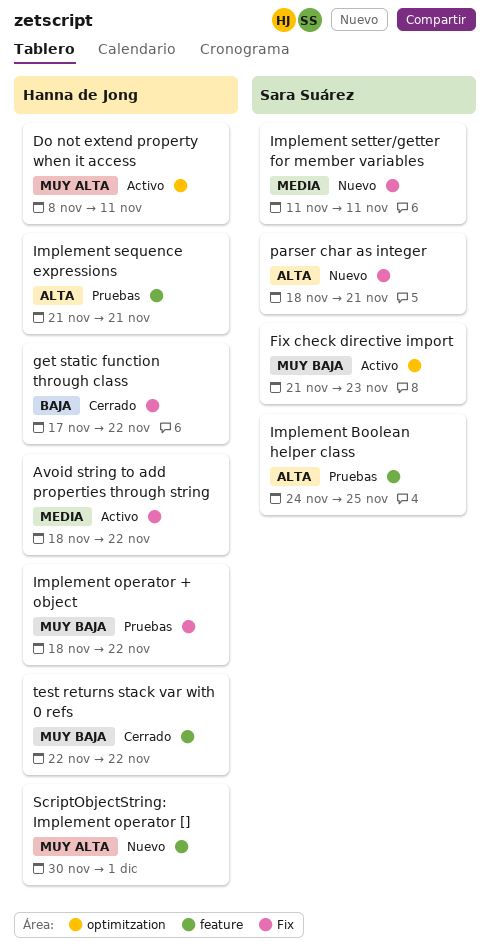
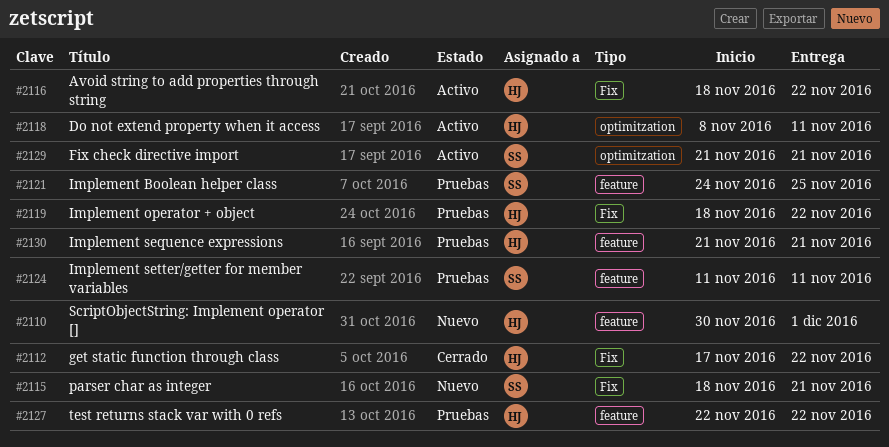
Fix check directive import, due: Nov 23 -> Nov 21
Implement setter/getter for member variables, status: Nuevo -> Pruebas
Implement setter/getter for member variables, label: Fix -> feature
test returns stack var with 0 refs, status: Cerrado -> Pruebas

